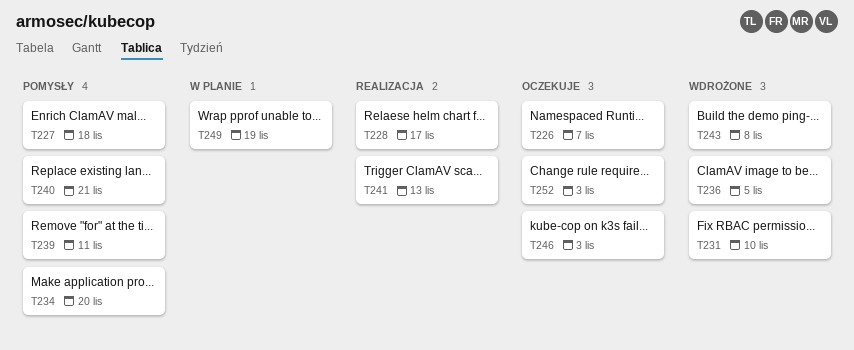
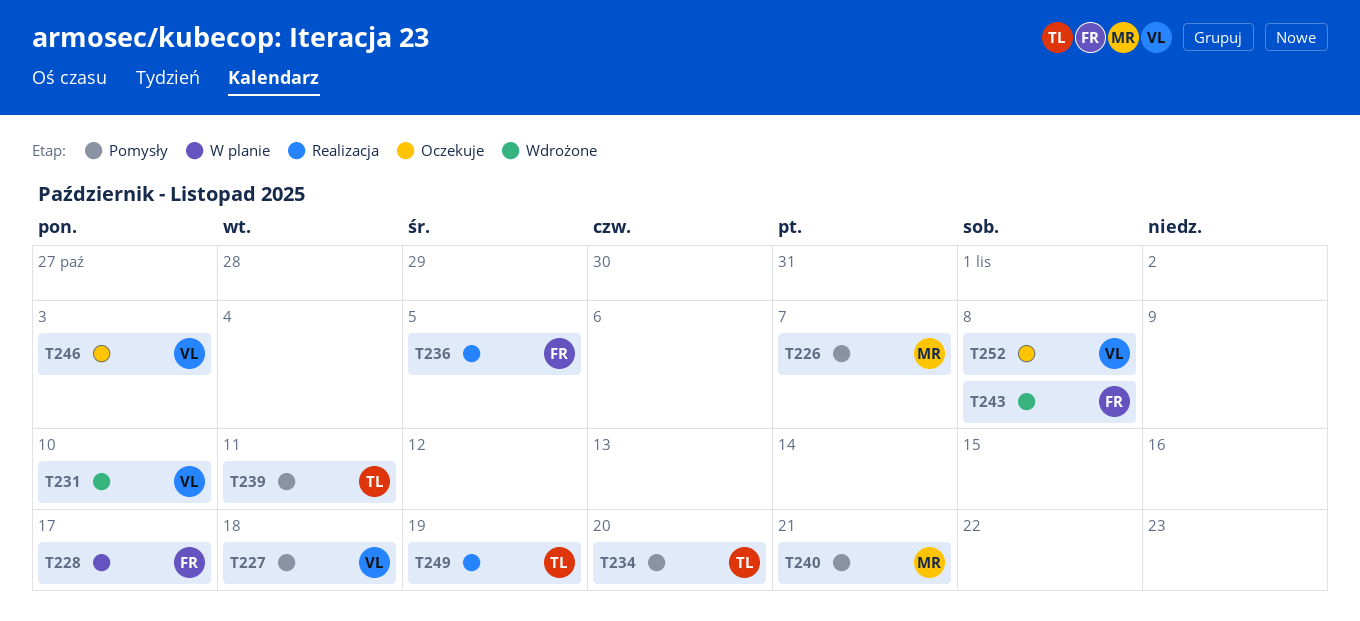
T226, status: Oczekuje -> Pomysły
T228, status: Realizacja -> W planie
T236, status: Wdrożone -> Realizacja
T241: present -> none
T249, status: W planie -> Realizacja
T252, due: Nov 3 -> Nov 8

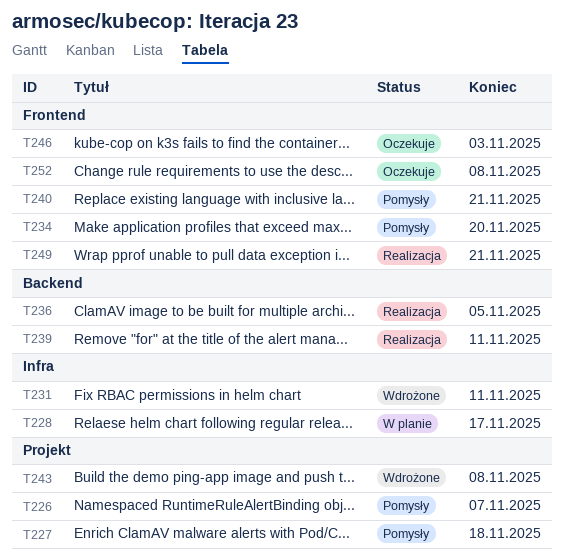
T231, due: Nov 10 -> Nov 11
T239, status: Pomysły -> Realizacja
T249, due: Nov 19 -> Nov 21

